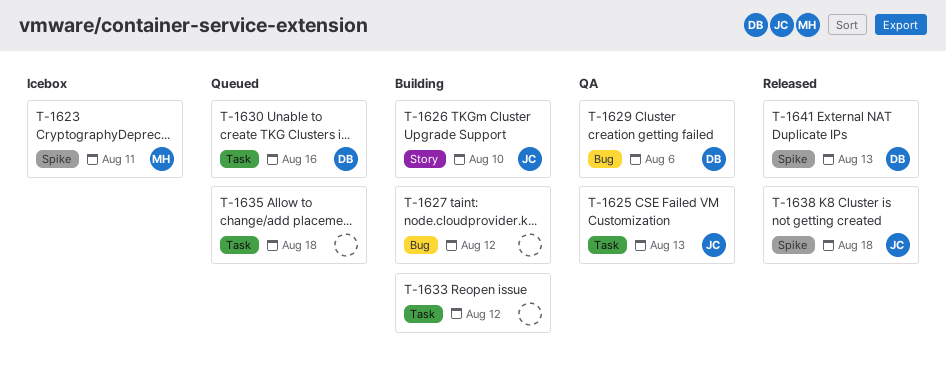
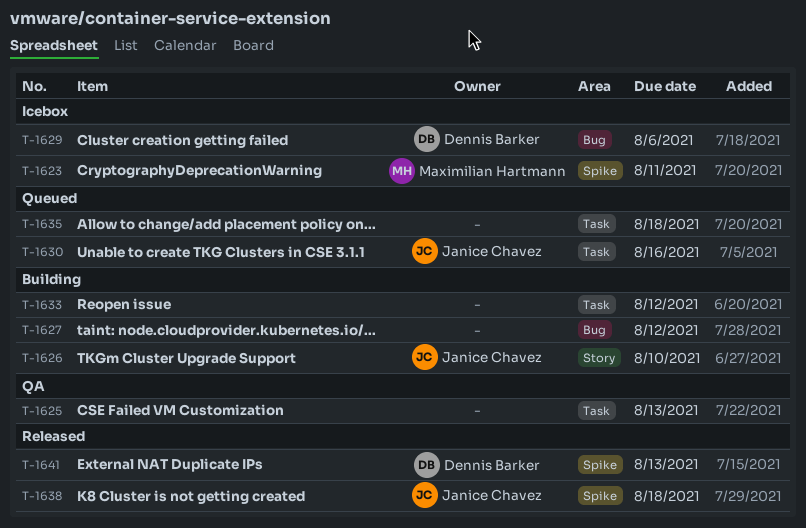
T-1625, owner: Janice Chavez -> none
T-1629, status: QA -> Icebox
T-1630, owner: Dennis Barker -> Janice Chavez

